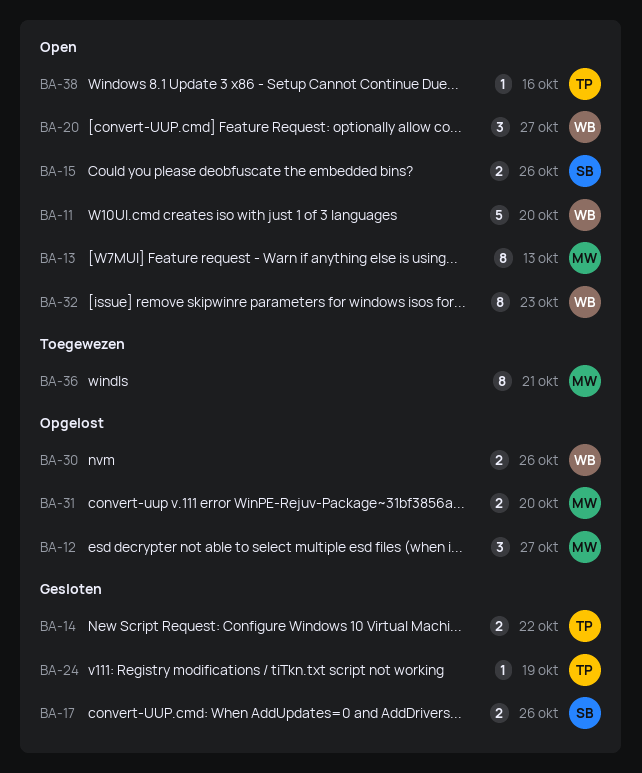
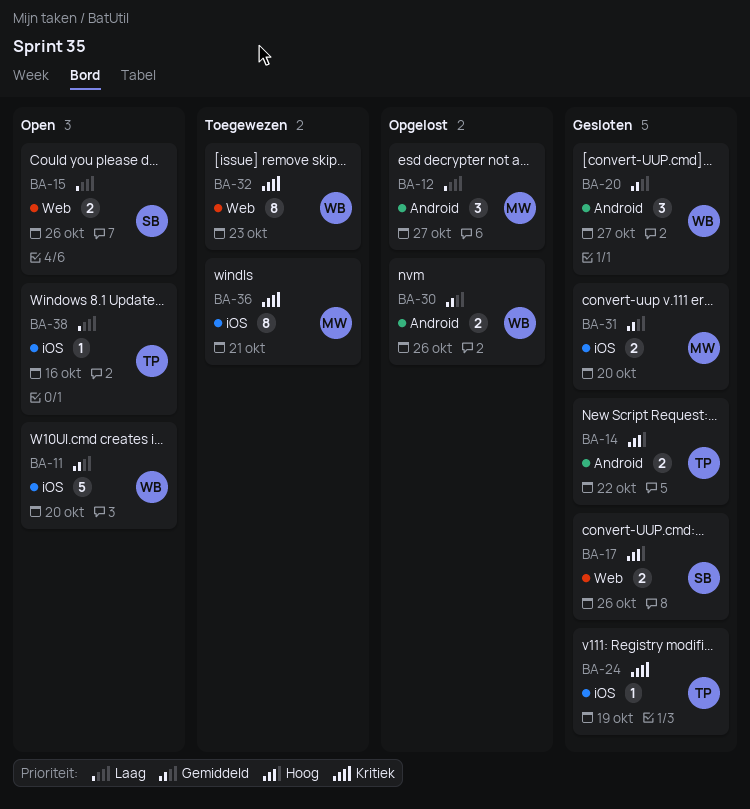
BA-13: present -> none
BA-20, status: Open -> Gesloten
BA-31, status: Opgelost -> Gesloten
BA-32, status: Open -> Toegewezen

